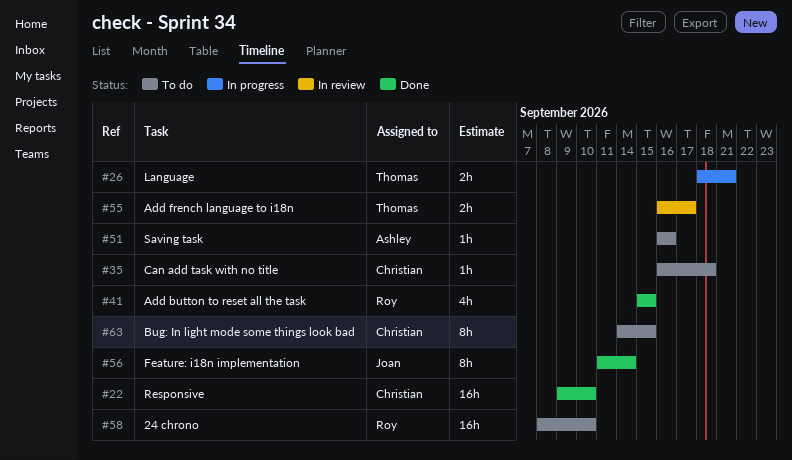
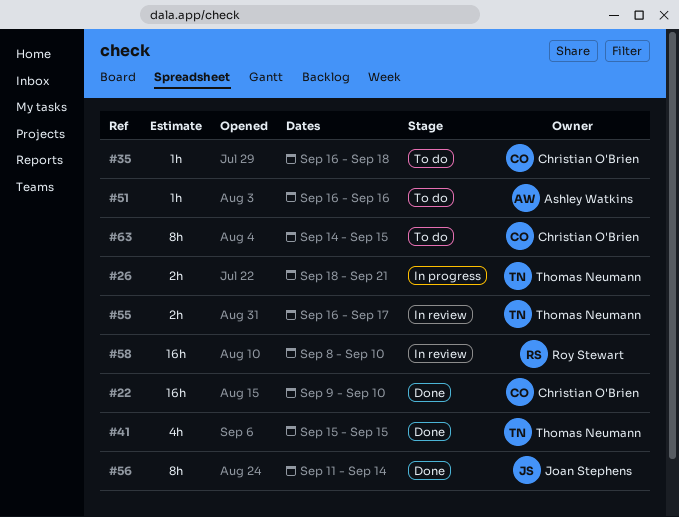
#41, owner: Roy Stewart -> Thomas Neumann
#58, status: To do -> In review

